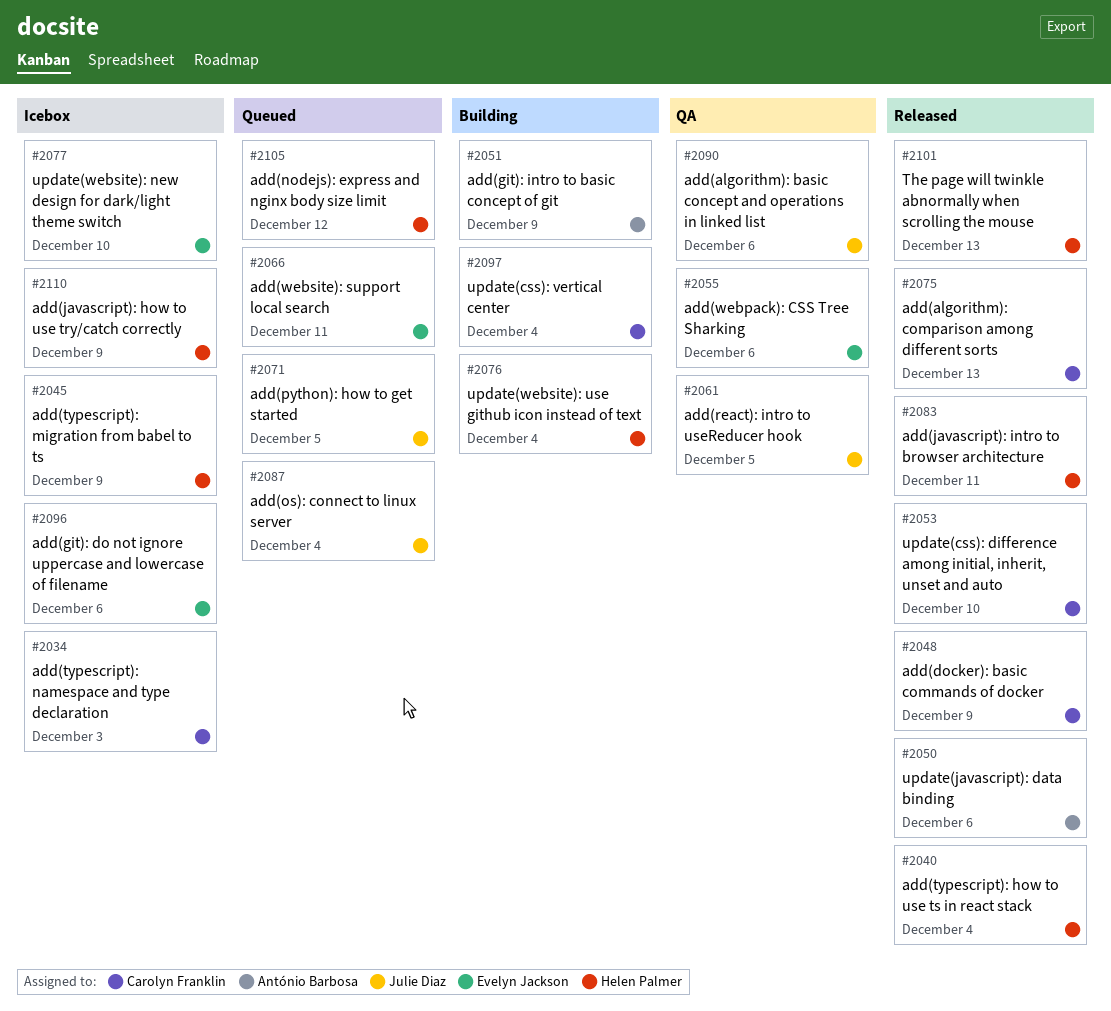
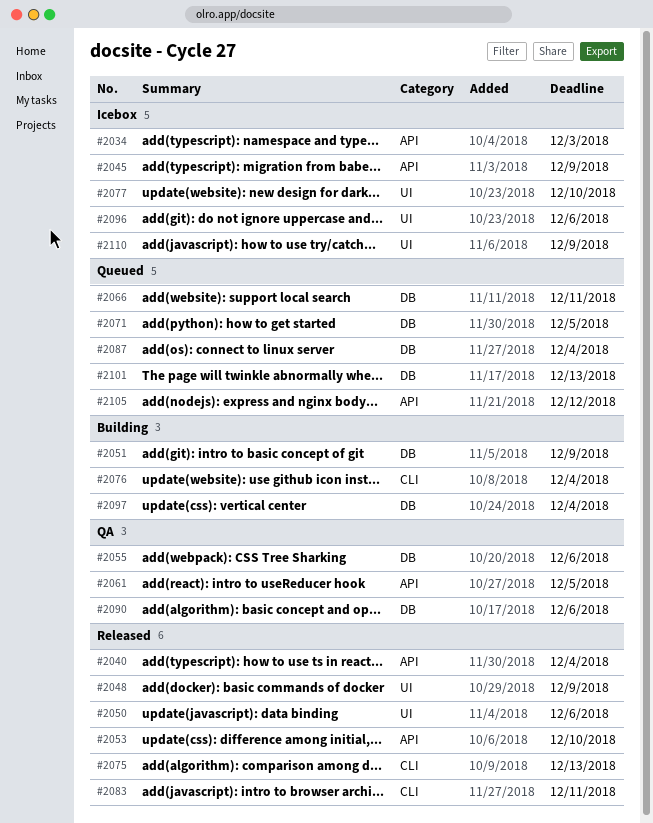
#2101, status: Released -> Queued

